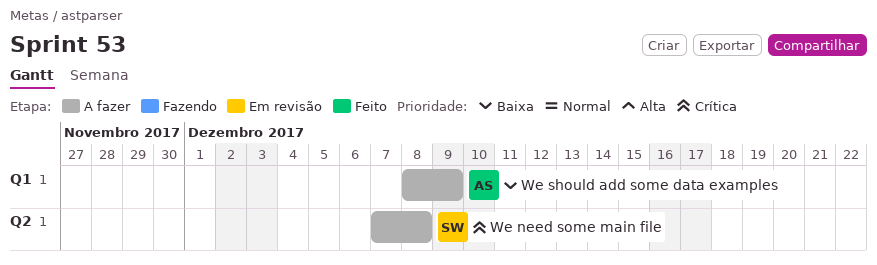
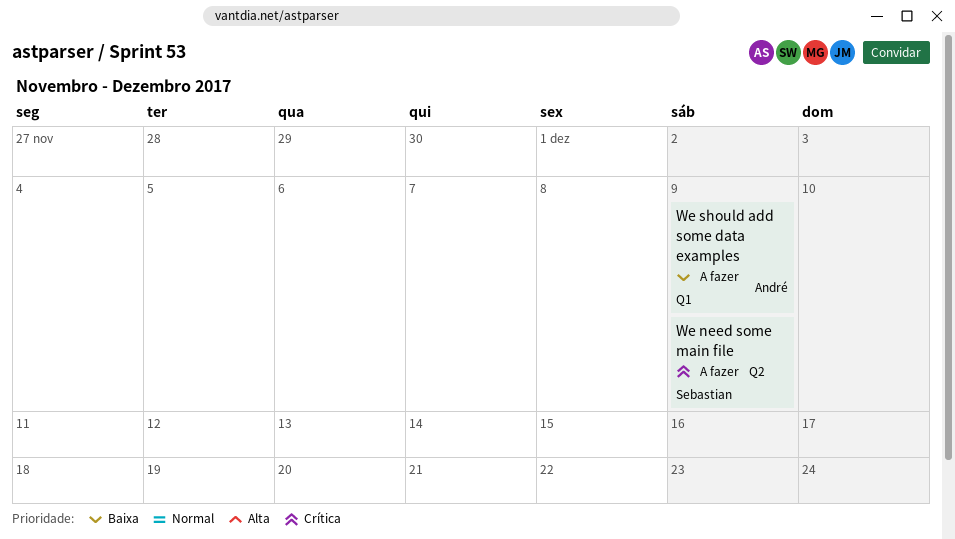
We need some main file, due: Dec 8 -> Dec 9

